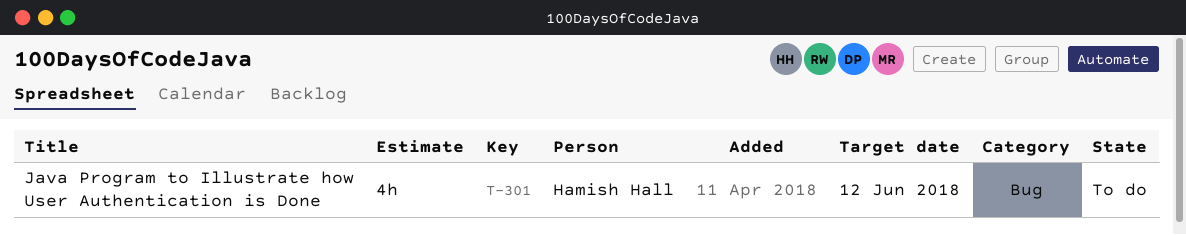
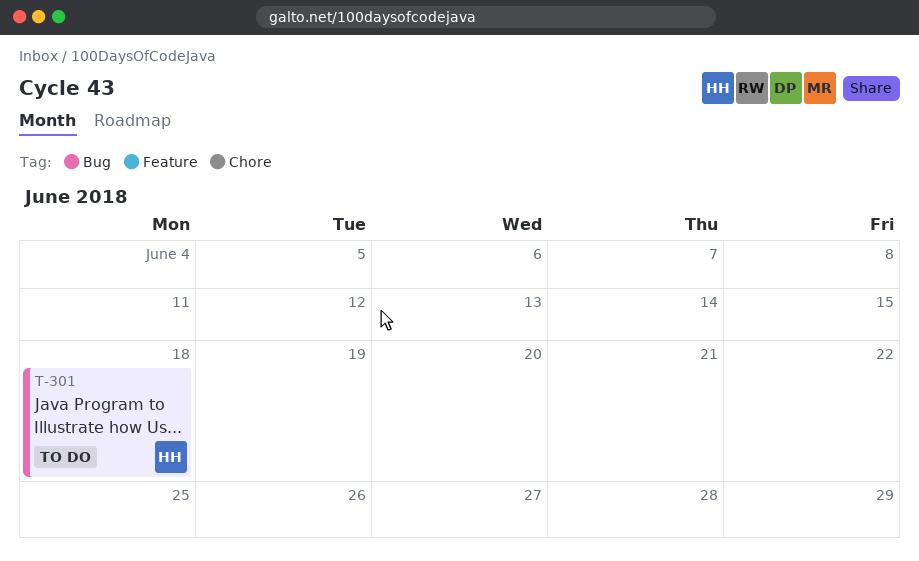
T-301, due: Jun 12 -> Jun 18

